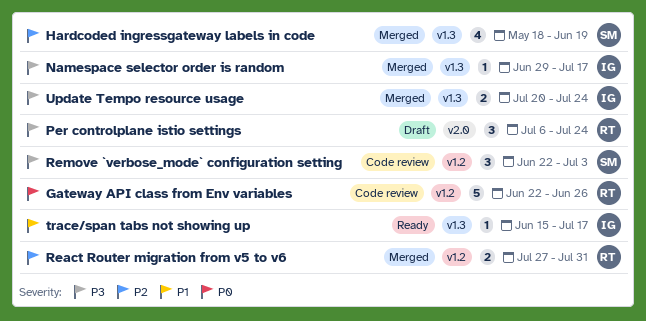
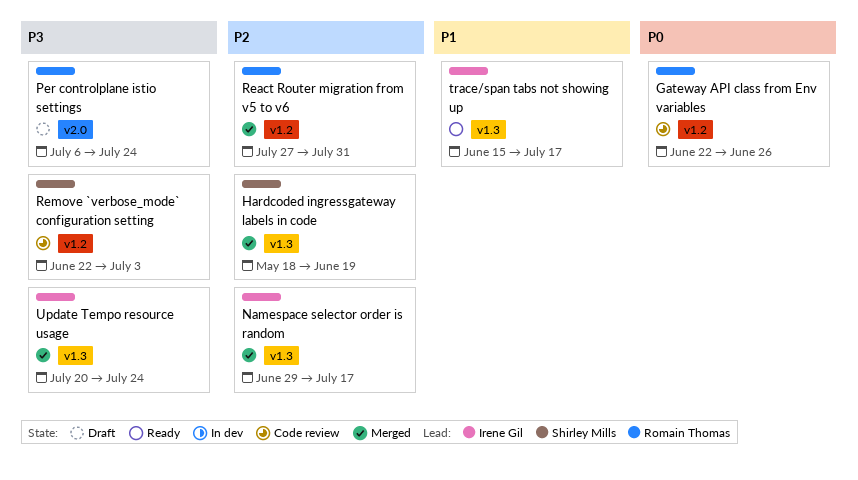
Namespace selector order is random, priority: P3 -> P2

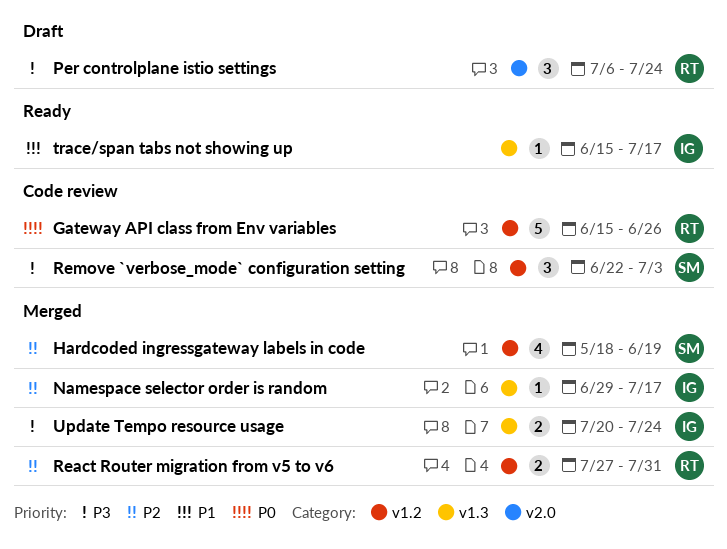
Gateway API class from Env variables, start: Jun 22 -> Jun 15
Hardcoded ingressgateway labels in code, label: v1.3 -> v1.2

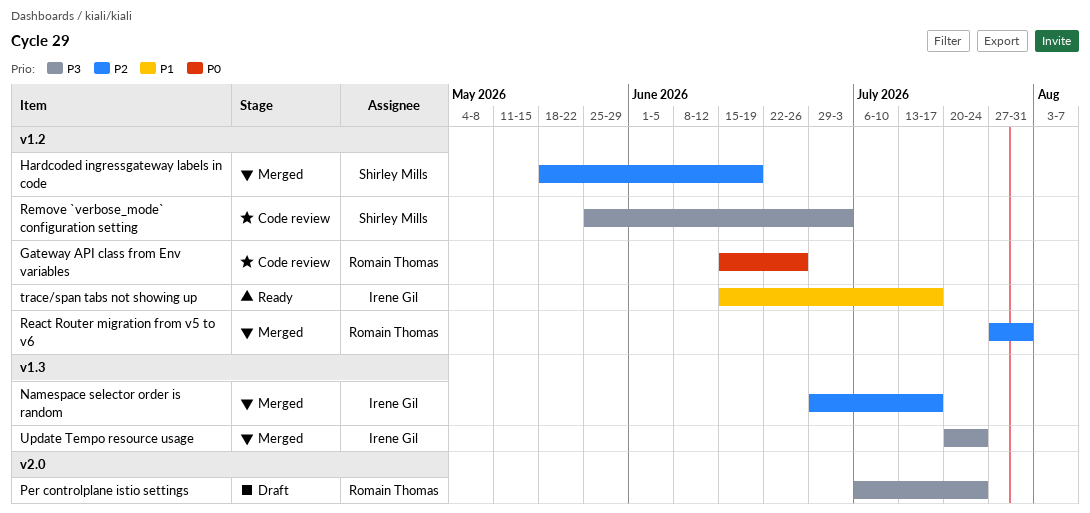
Remove `verbose_mode` configuration setting, start: Jun 22 -> May 25
trace/span tabs not showing up, label: v1.3 -> v1.2

